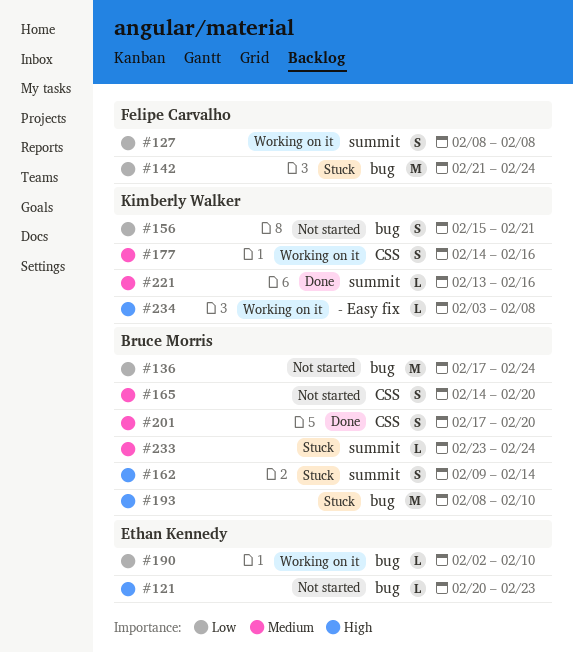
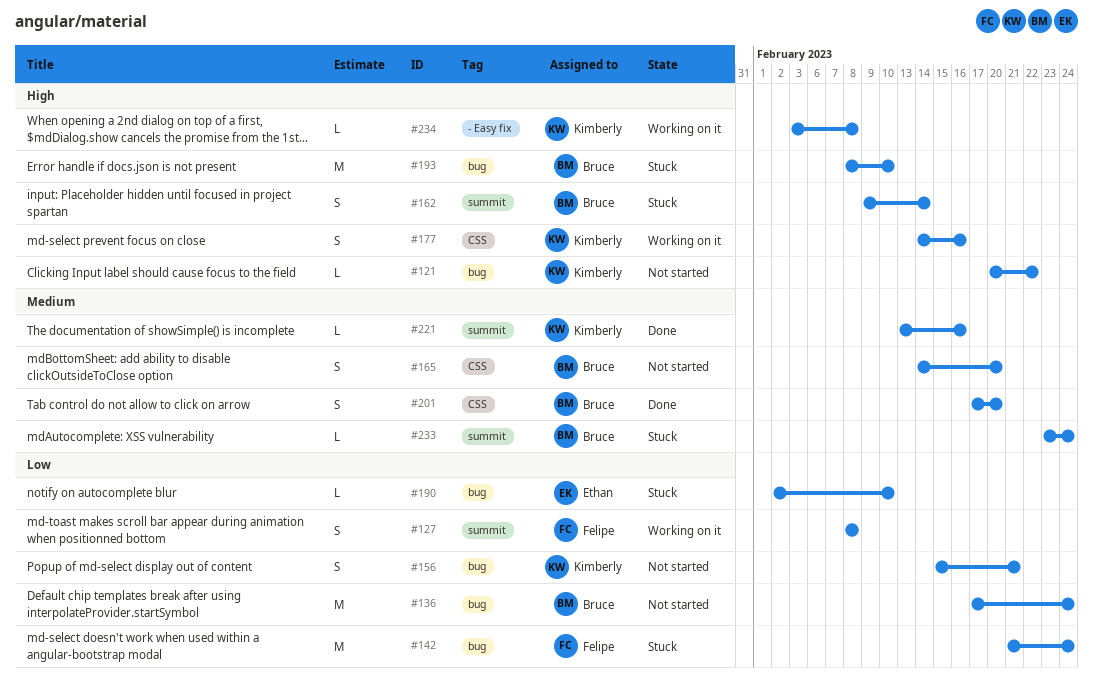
#121, owner: Ethan Kennedy -> Kimberly Walker
#121, due: Feb 23 -> Feb 22
#177, priority: Medium -> High
#190, status: Working on it -> Stuck

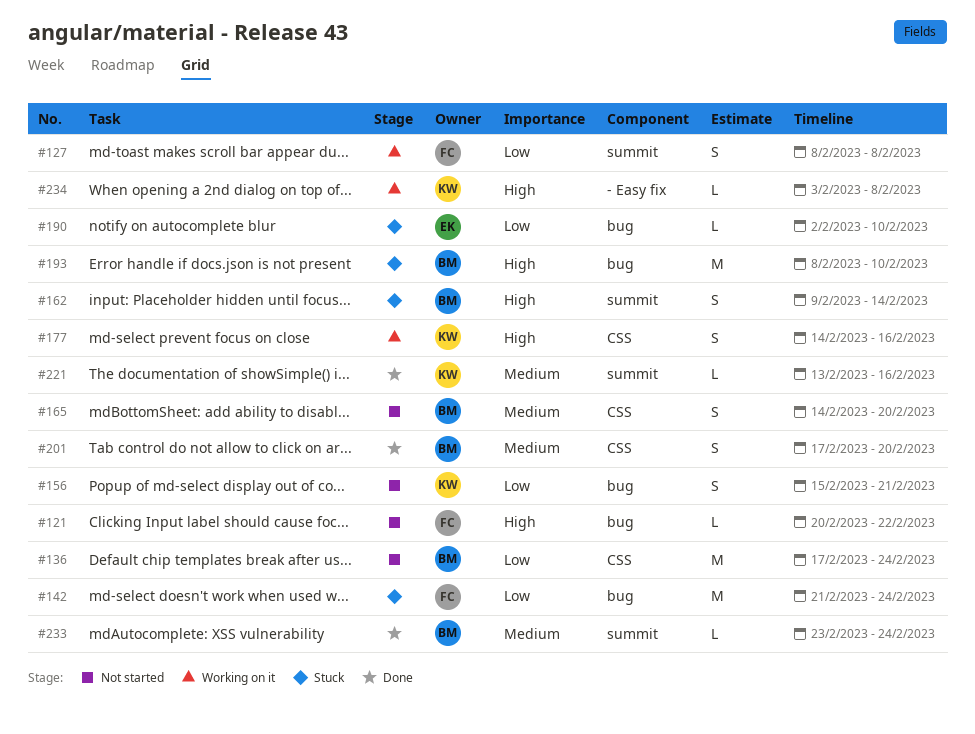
#121, owner: Kimberly -> Felipe
#136, label: bug -> CSS
#233, status: Stuck -> Done

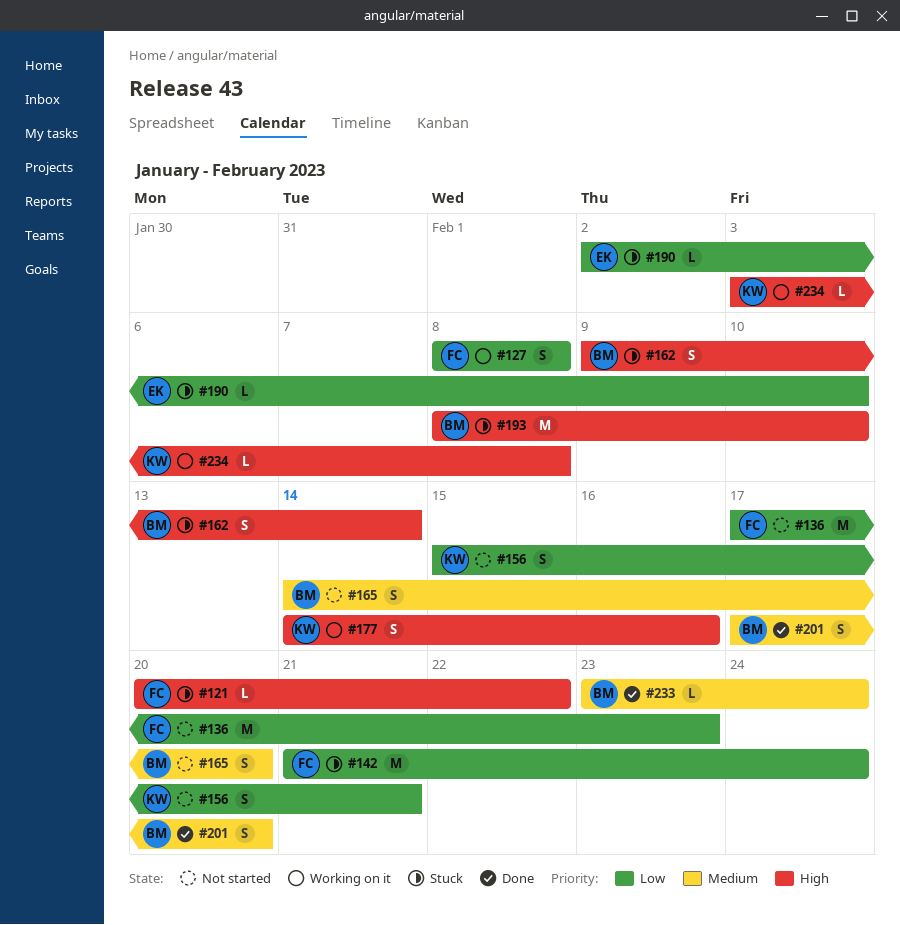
#121, status: Not started -> Stuck
#136, owner: BM -> FC
#136, due: Feb 24 -> Feb 23
#221: present -> none

